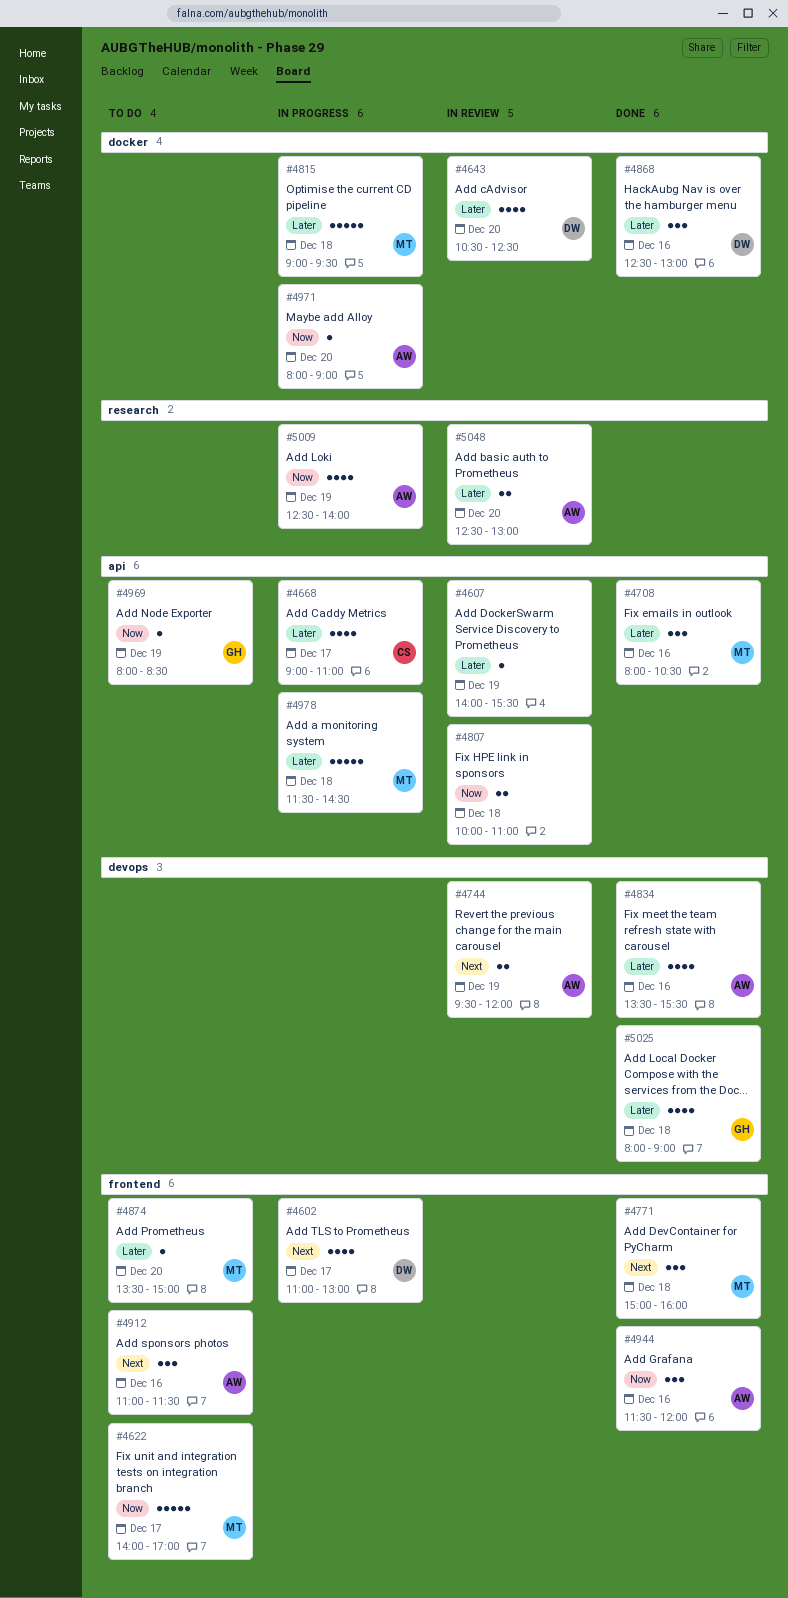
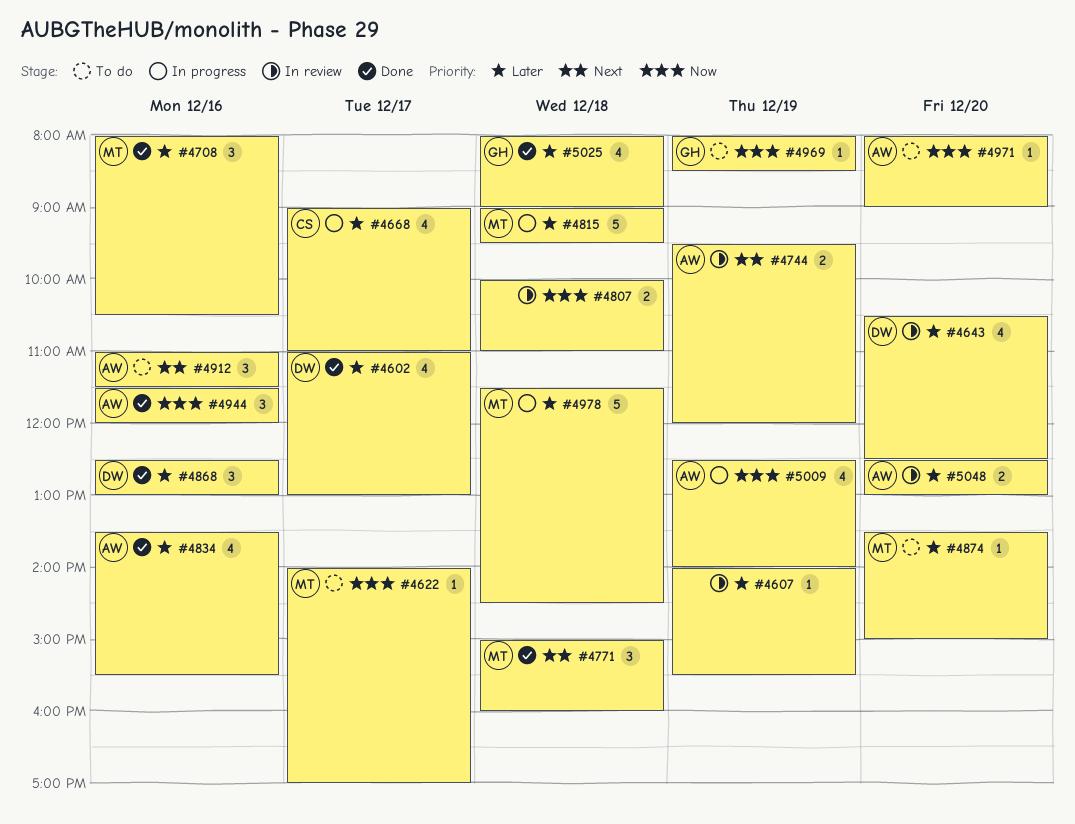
#4602, status: In progress -> Done
#4602, priority: Next -> Later
#4622, estimate: 5 -> 1
#4971, status: In progress -> To do

